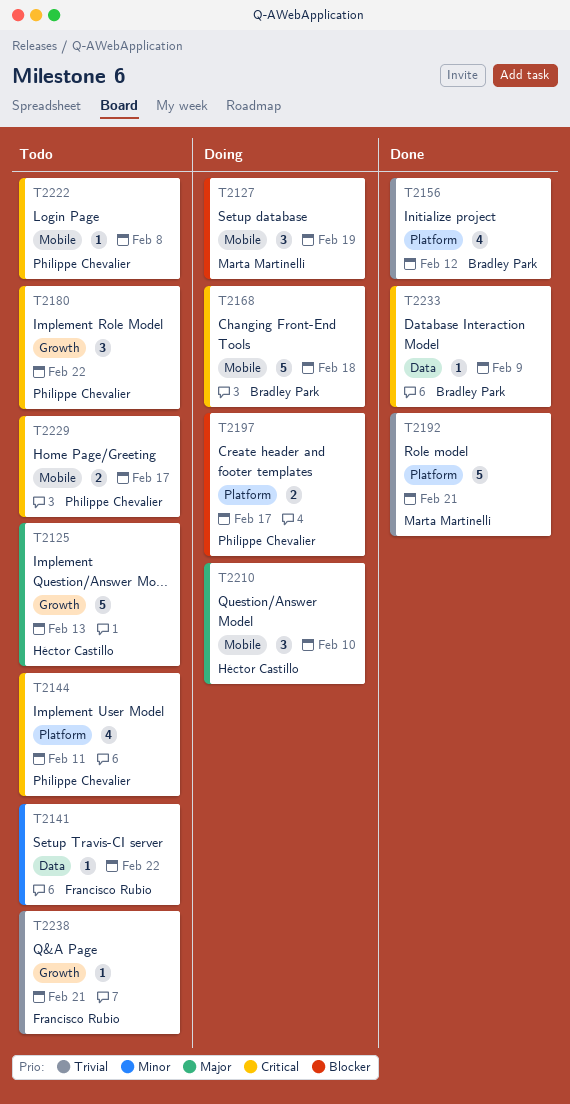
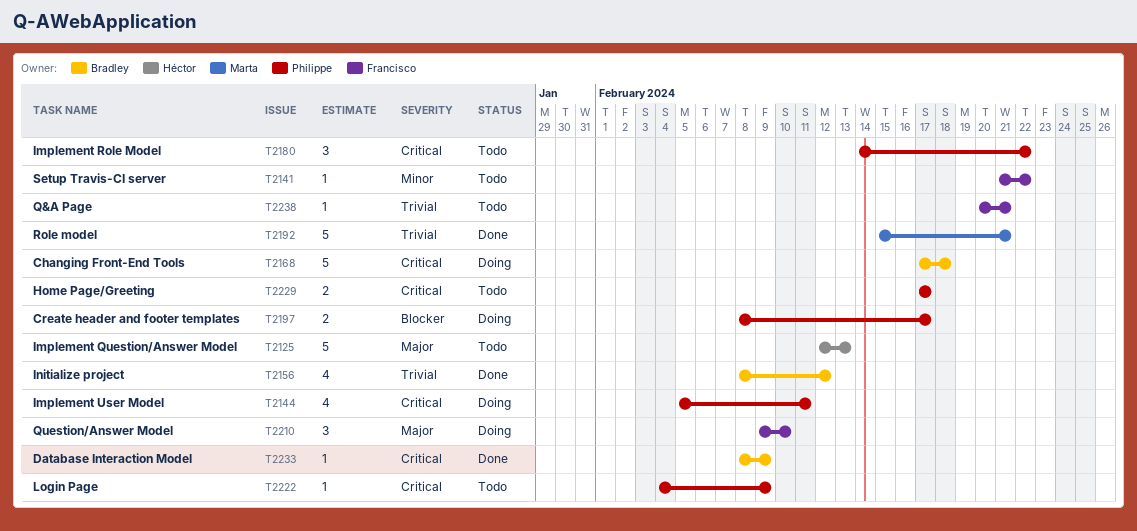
T2127: present -> none
T2144, status: Todo -> Doing
T2210, owner: Héctor Castillo -> Francisco Rubio
T2222, due: Feb 8 -> Feb 9

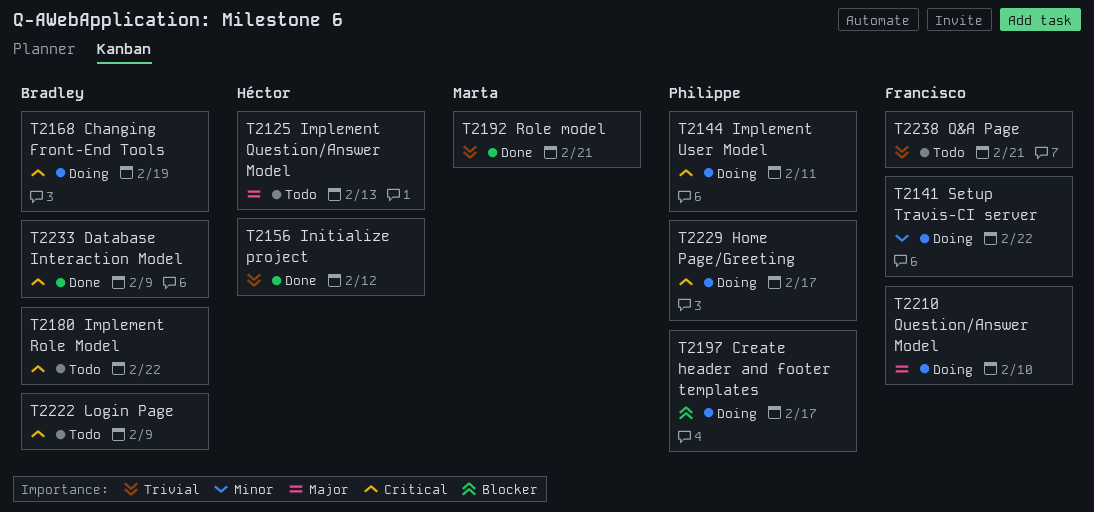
T2141, status: Todo -> Doing
T2156, owner: Bradley -> Héctor
T2168, due: Feb 18 -> Feb 19
T2180, owner: Philippe -> Bradley
T2222, owner: Philippe -> Bradley
T2229, status: Todo -> Doing

